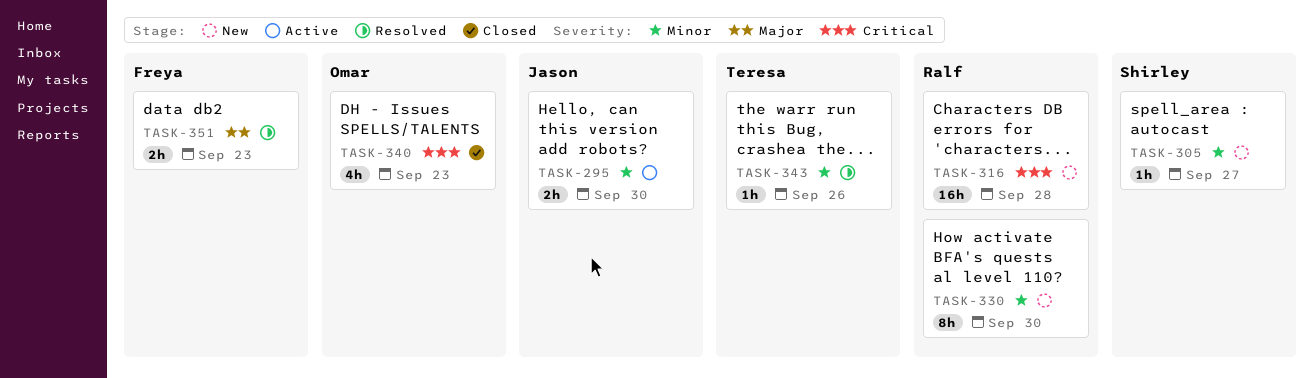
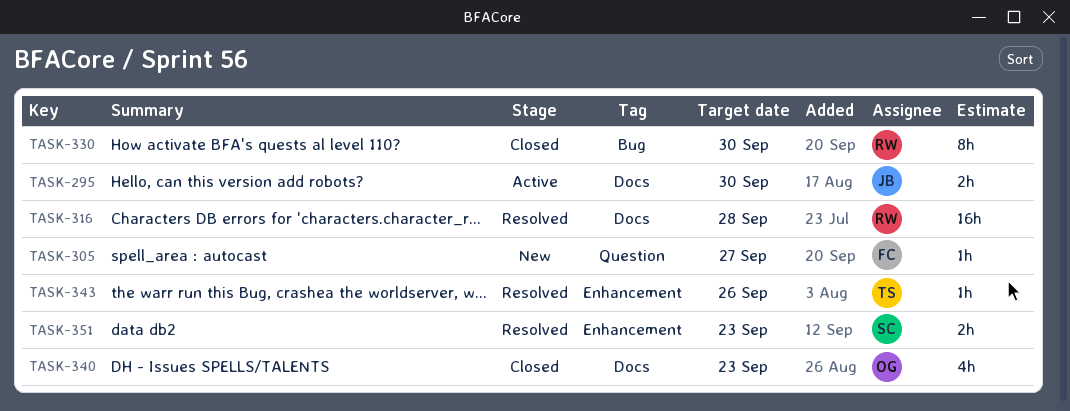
TASK-305, owner: Shirley -> Freya
TASK-316, status: New -> Resolved
TASK-330, status: New -> Closed
TASK-351, owner: Freya -> Shirley

